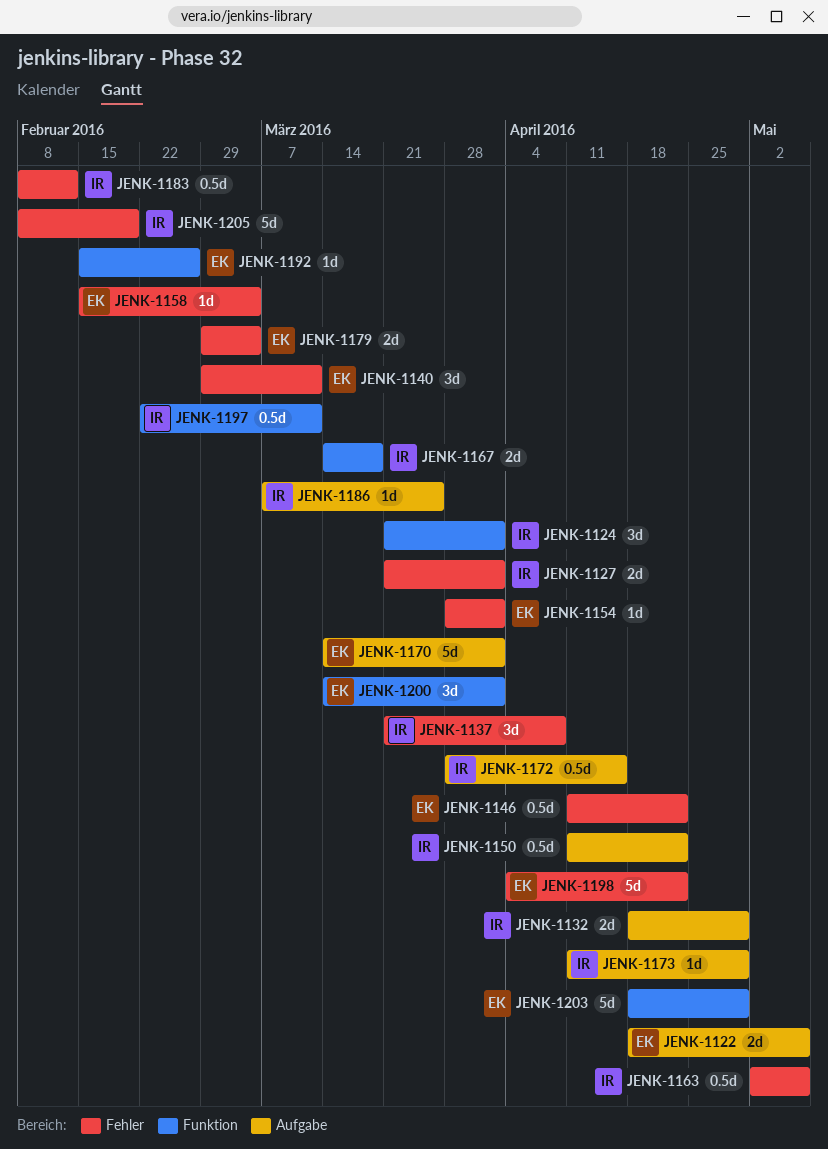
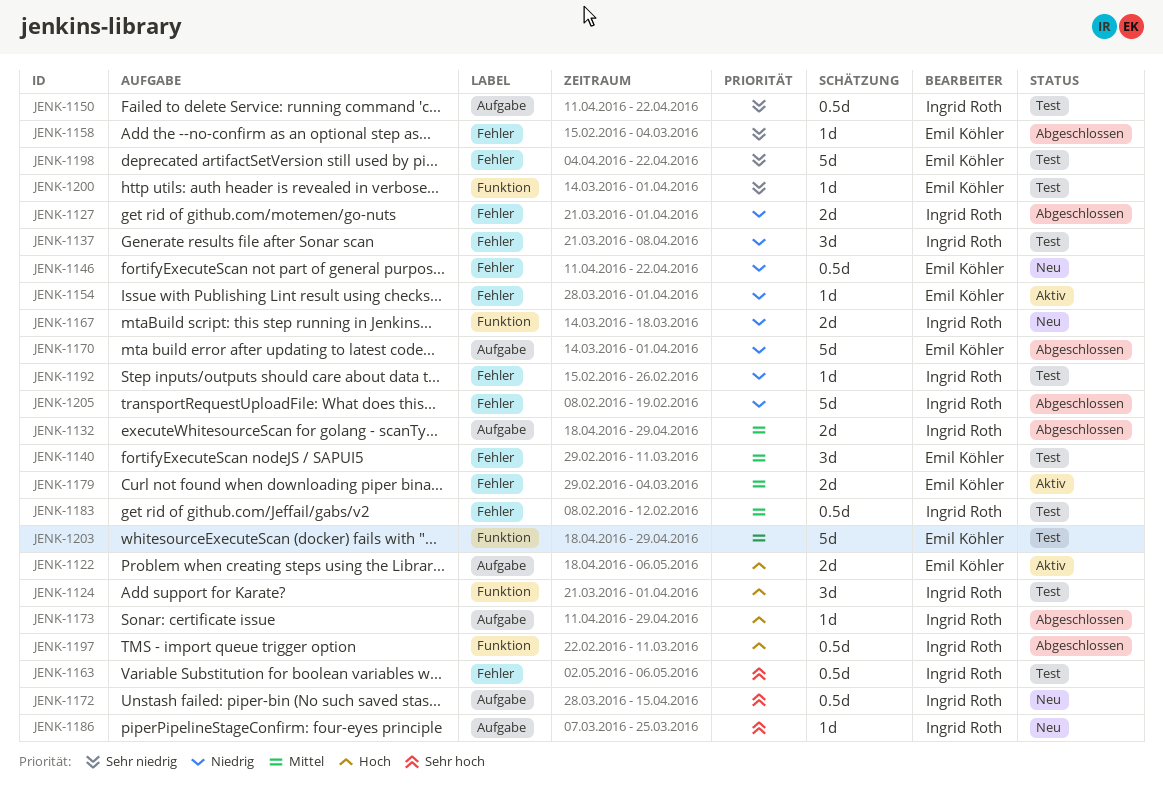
JENK-1192, owner: Emil Köhler -> Ingrid Roth
JENK-1192, label: Funktion -> Fehler
JENK-1200, estimate: 3d -> 1d

